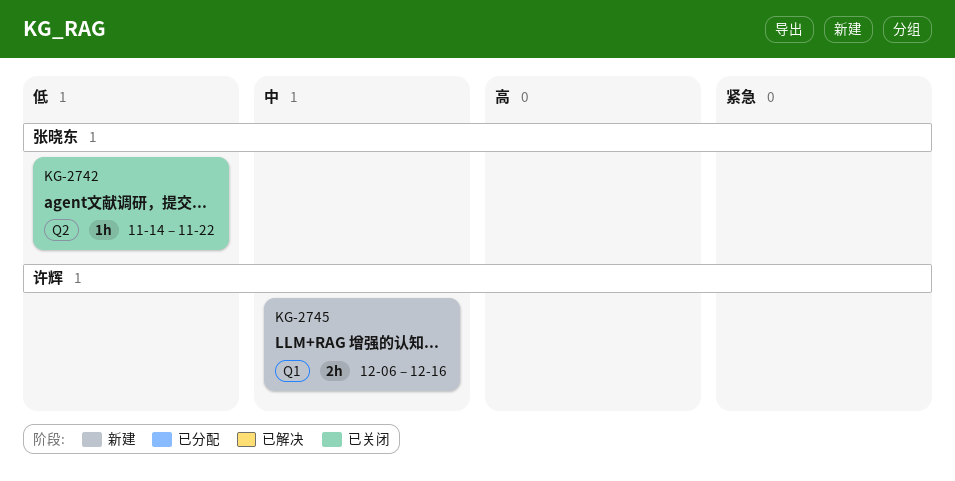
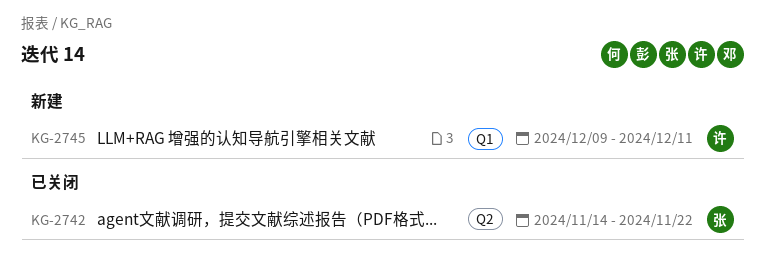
KG-2745, start: Dec 6 -> Dec 9
KG-2745, due: Dec 16 -> Dec 11

